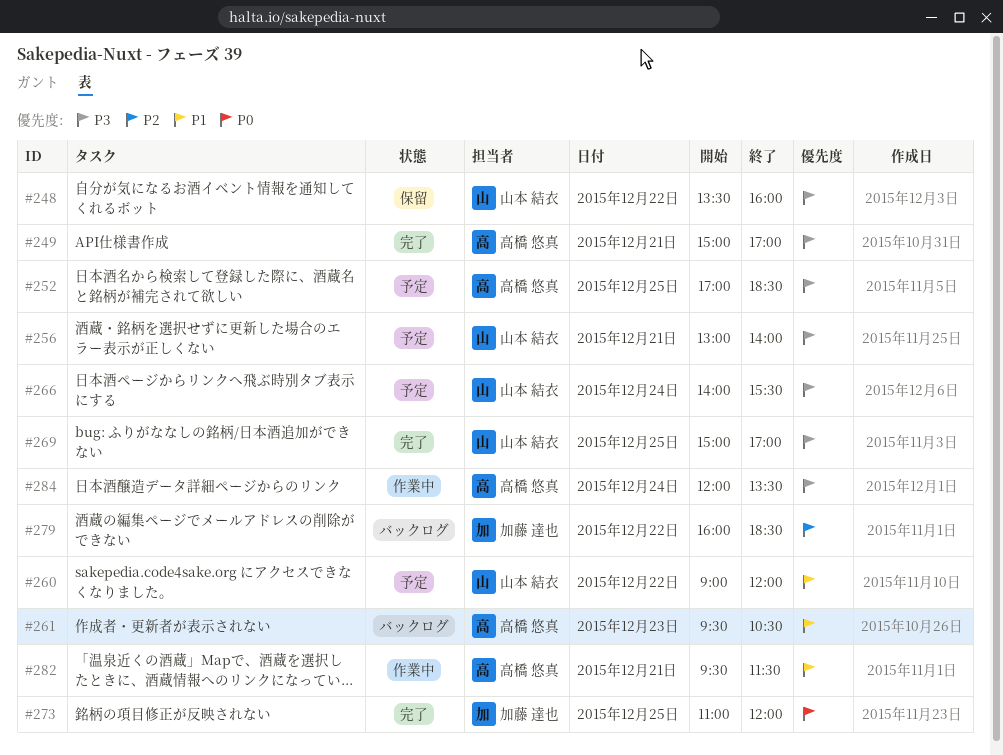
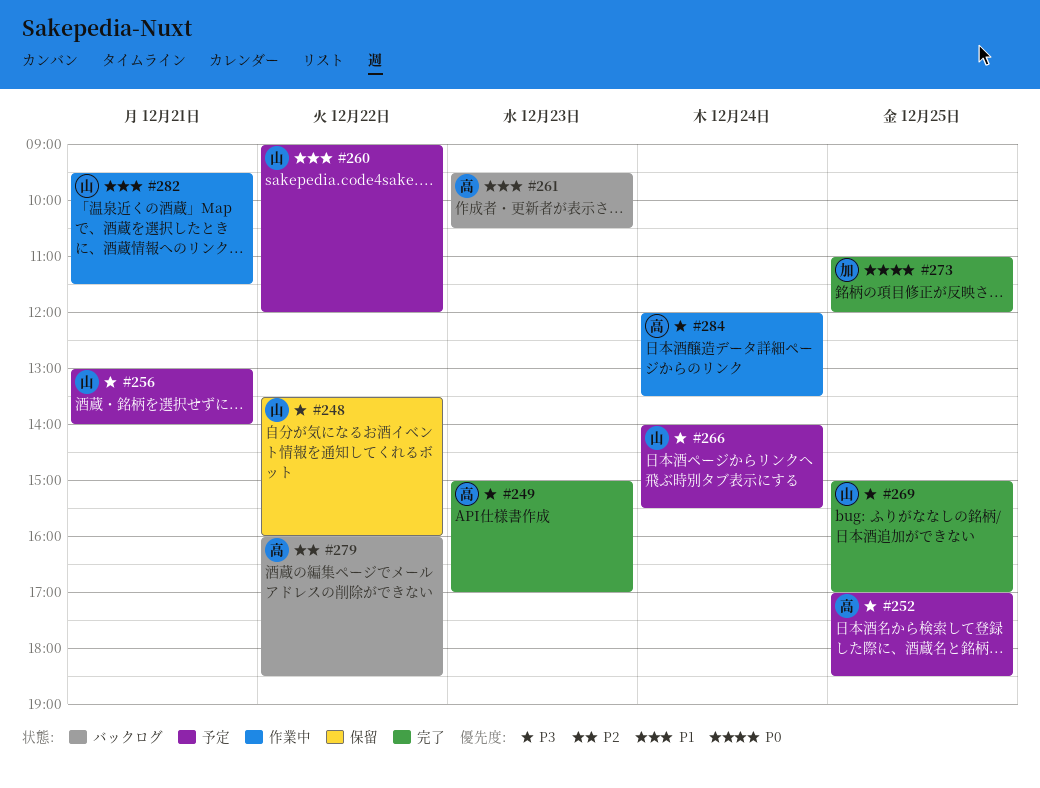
#249, day: Dec 21 -> Dec 23
#279, owner: 加藤 達也 -> 高橋 悠真
#282, owner: 高橋 悠真 -> 山本 結衣

